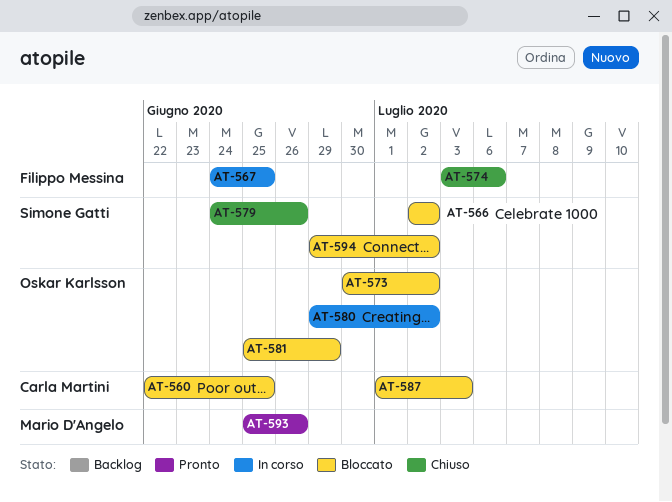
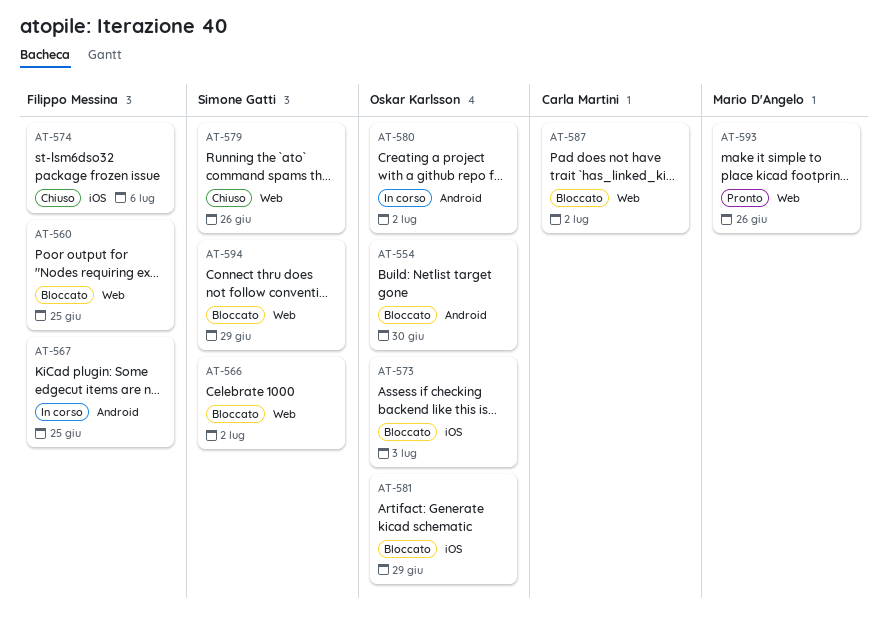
AT-554: none -> present
AT-560, owner: Carla Martini -> Filippo Messina
AT-573, due: Jul 2 -> Jul 3
AT-587, due: Jul 3 -> Jul 2
AT-594, due: Jul 2 -> Jun 29

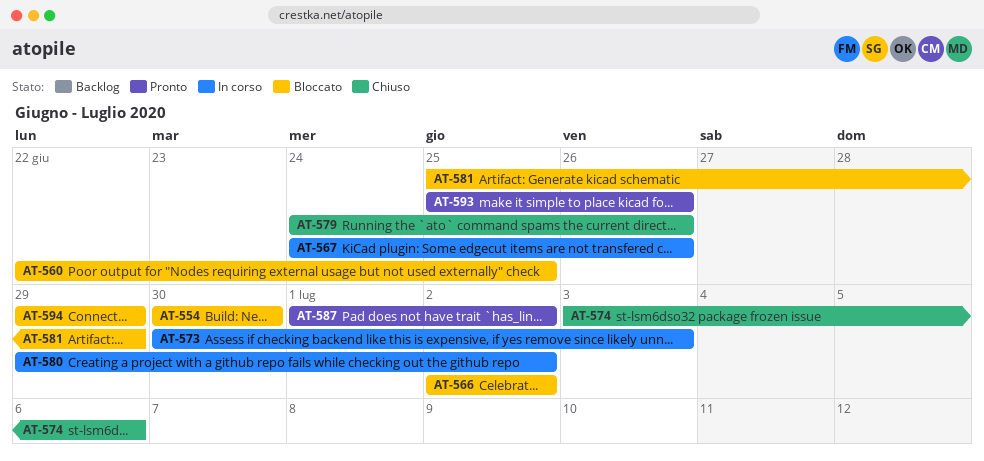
AT-567, due: Jun 25 -> Jun 26
AT-573, status: Bloccato -> In corso
AT-587, status: Bloccato -> Pronto

